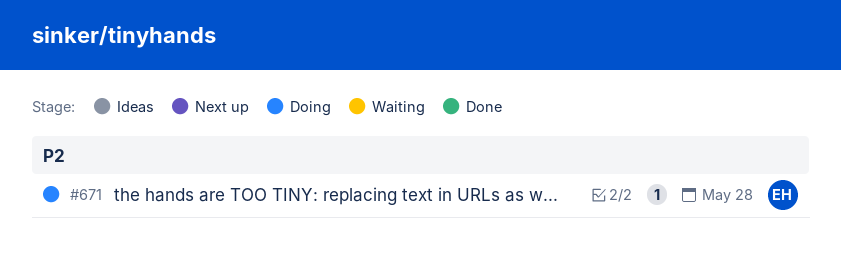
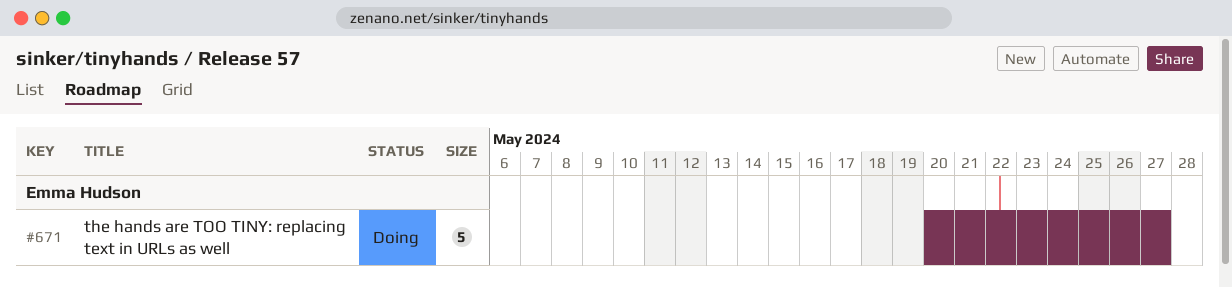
#671, estimate: 1 -> 5
#671, due: May 28 -> May 27

